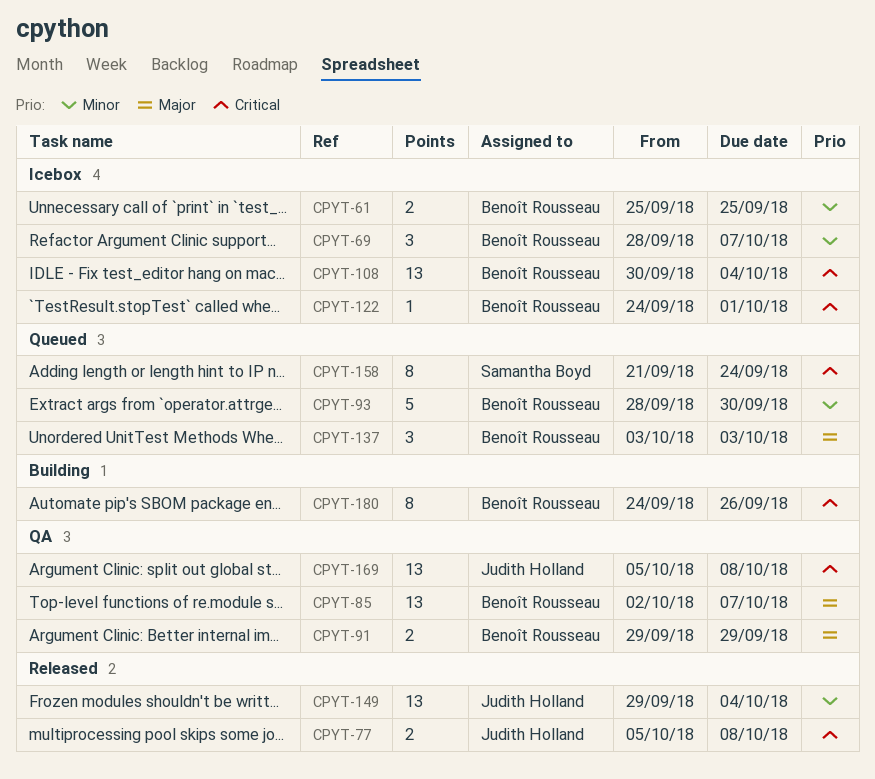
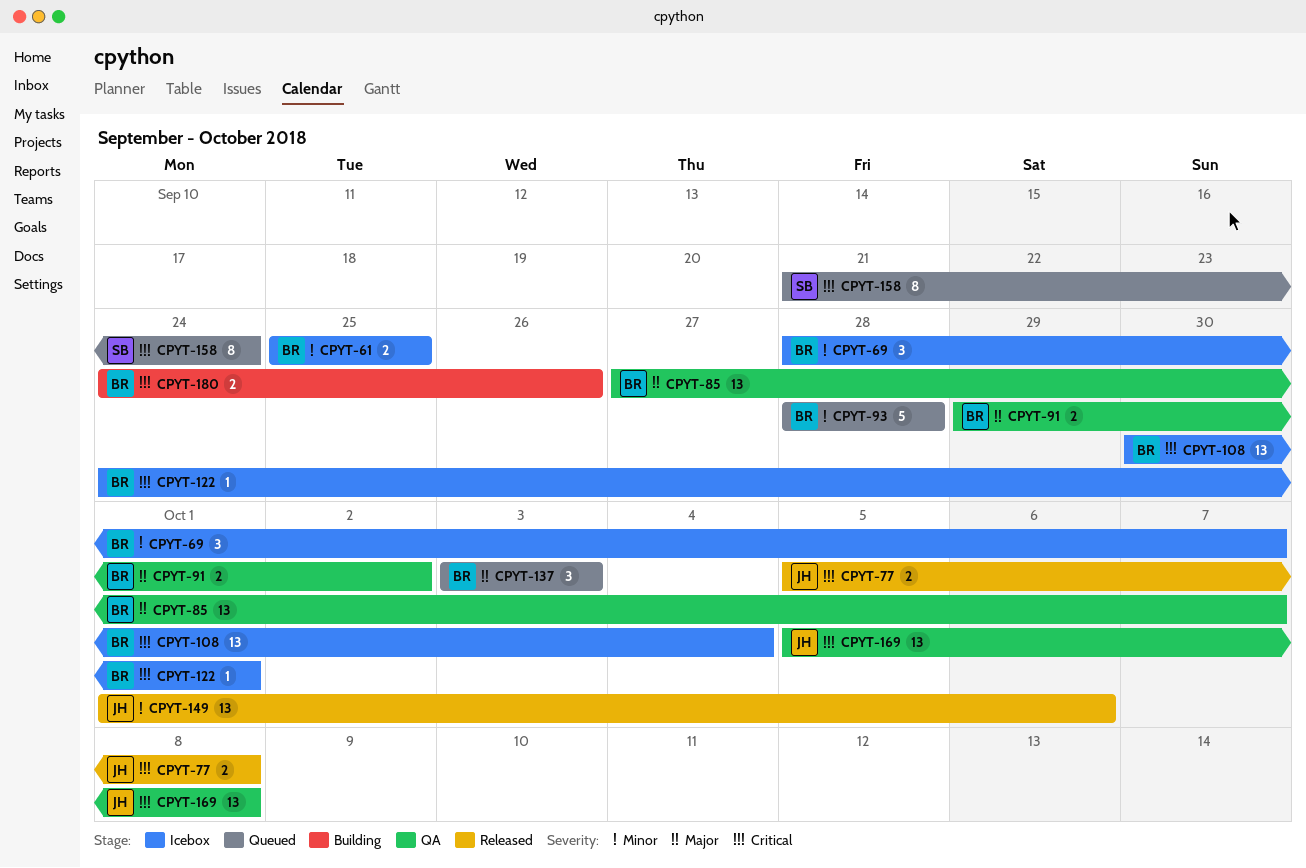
CPYT-85, start: Oct 2 -> Sep 27
CPYT-91, due: Sep 29 -> Oct 2
CPYT-93, due: Sep 30 -> Sep 28
CPYT-149, start: Sep 29 -> Oct 1
CPYT-149, due: Oct 4 -> Oct 6
CPYT-180, estimate: 8 -> 2

